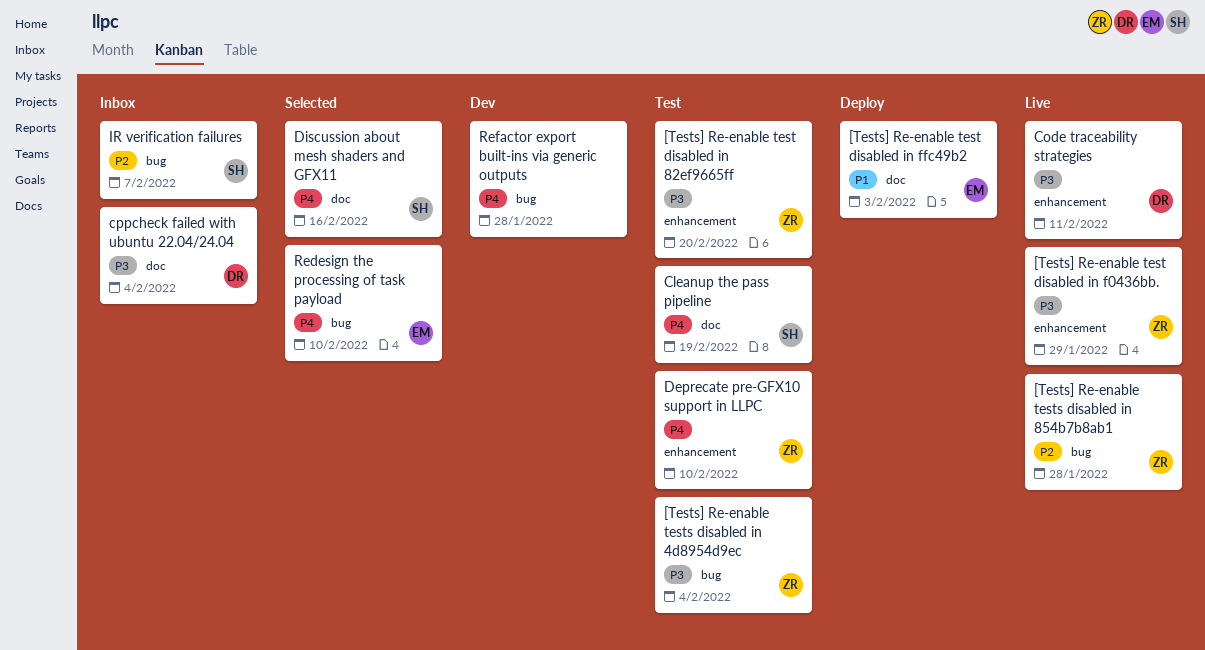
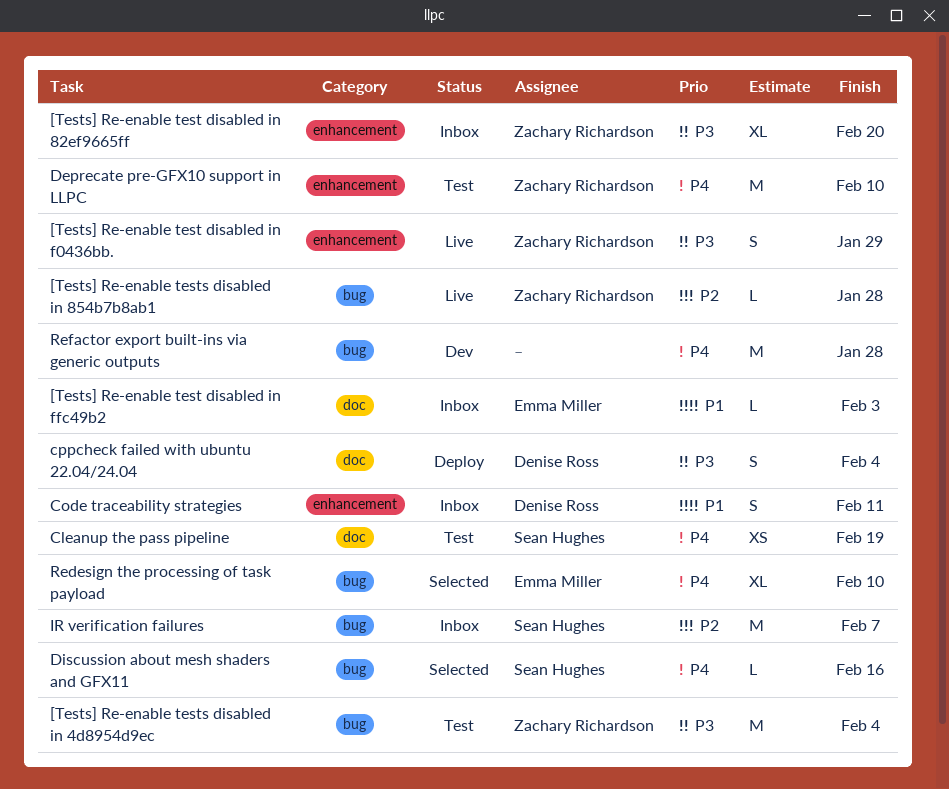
[Tests] Re-enable test disabled in 82ef9665ff, status: Test -> Inbox
[Tests] Re-enable test disabled in ffc49b2, status: Deploy -> Inbox
Code traceability strategies, status: Live -> Inbox
Code traceability strategies, priority: P3 -> P1
cppcheck failed with ubuntu 22.04/24.04, status: Inbox -> Deploy
Discussion about mesh shaders and GFX11, label: doc -> bug

